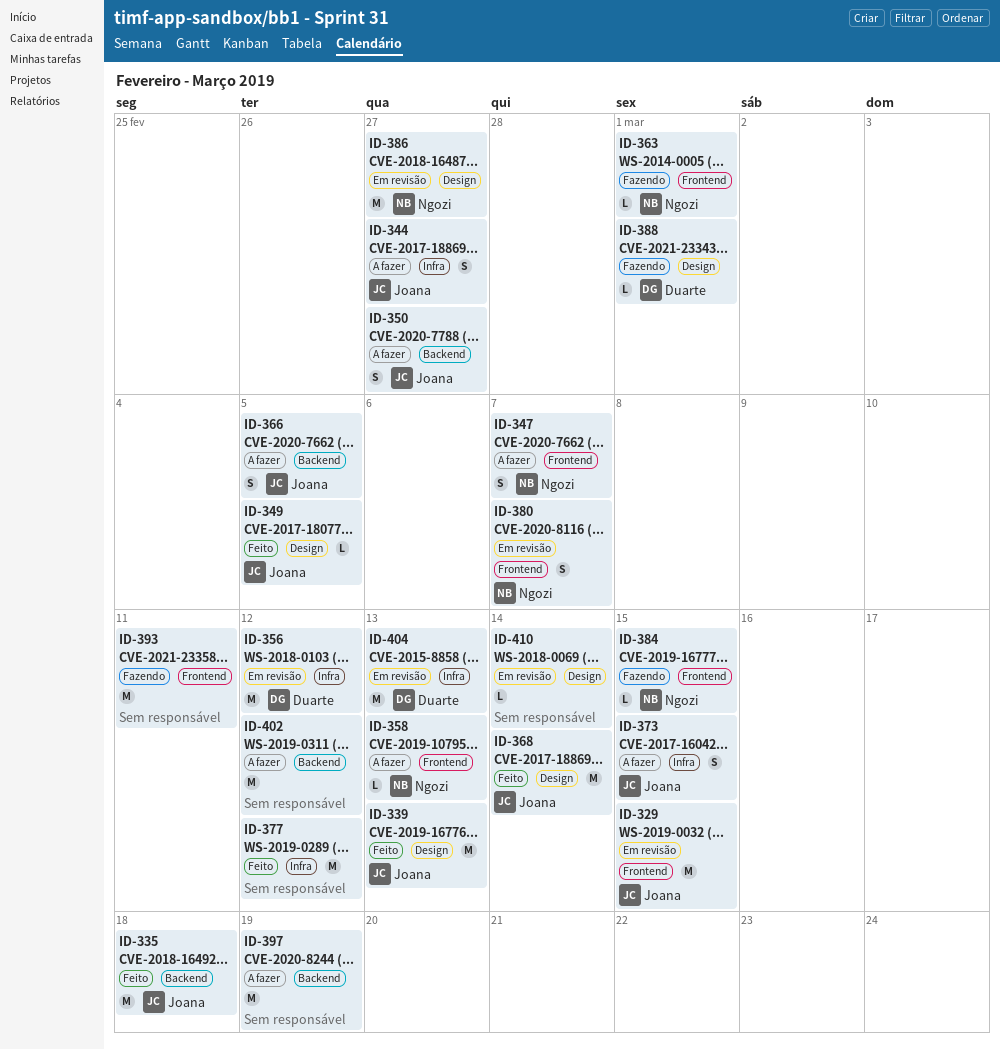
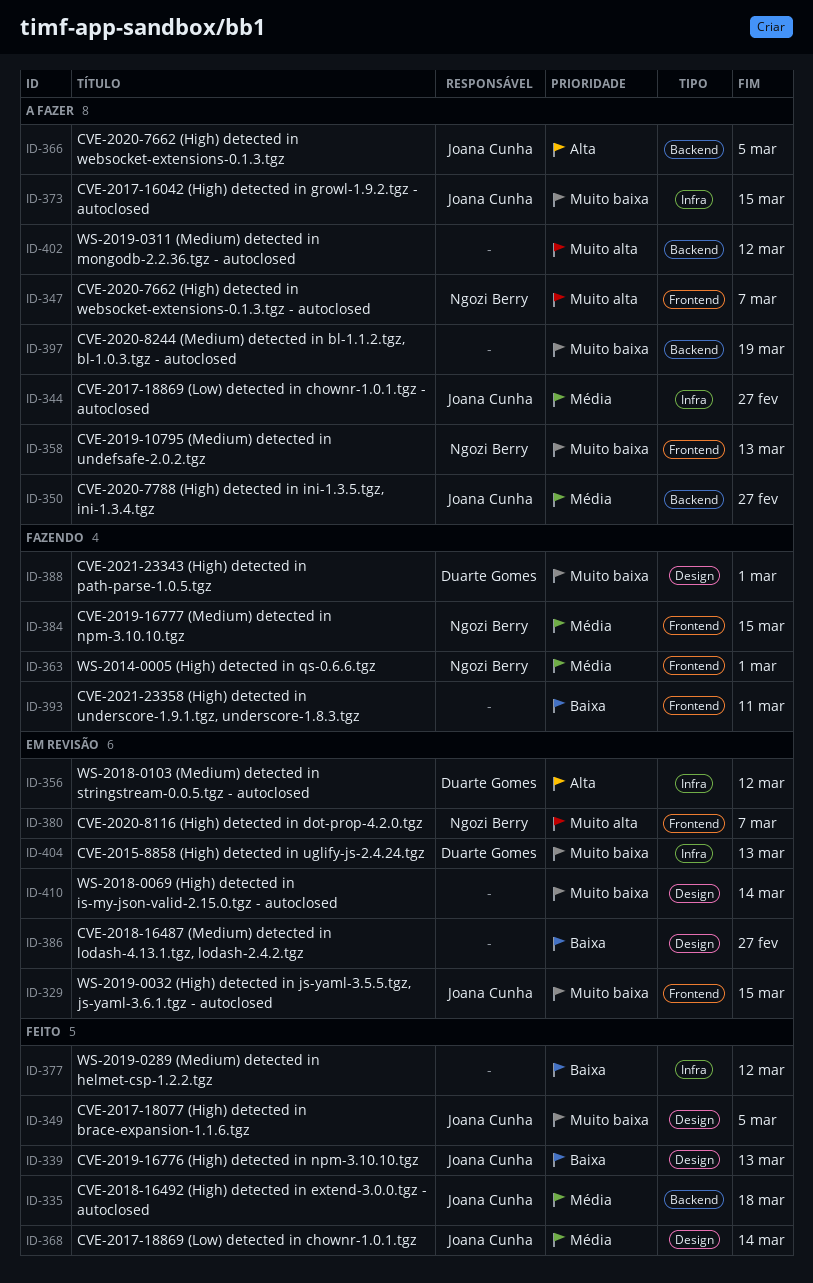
ID-386, owner: Ngozi Berry -> none

